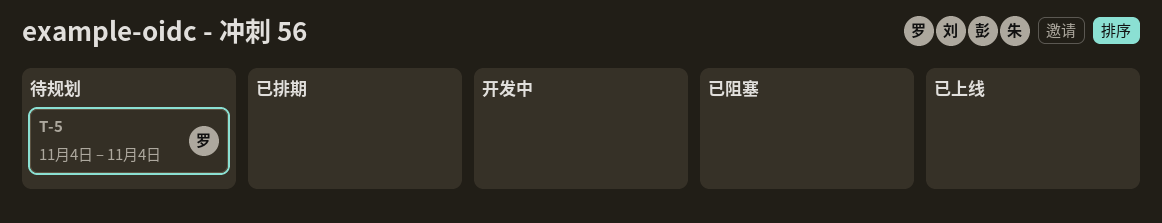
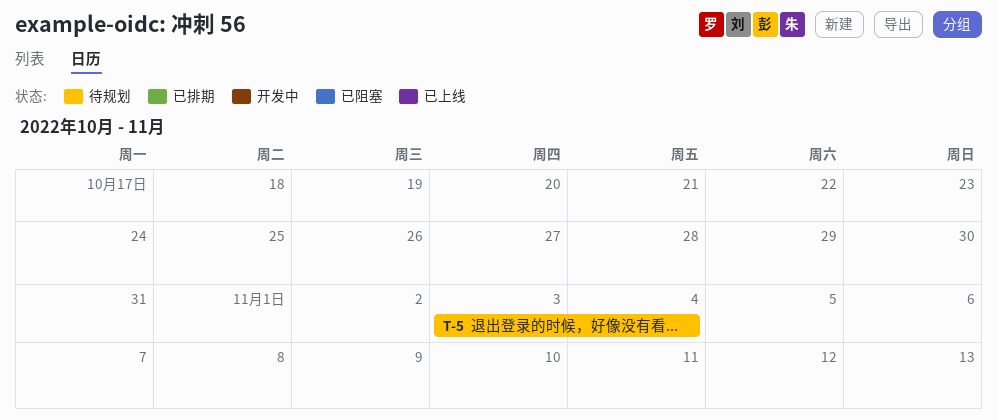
T-5, start: Nov 4 -> Nov 3

